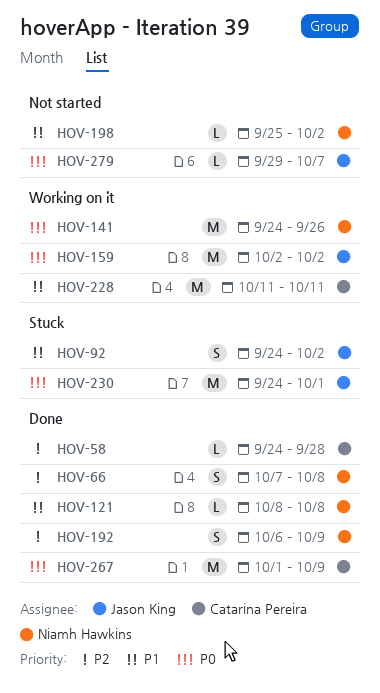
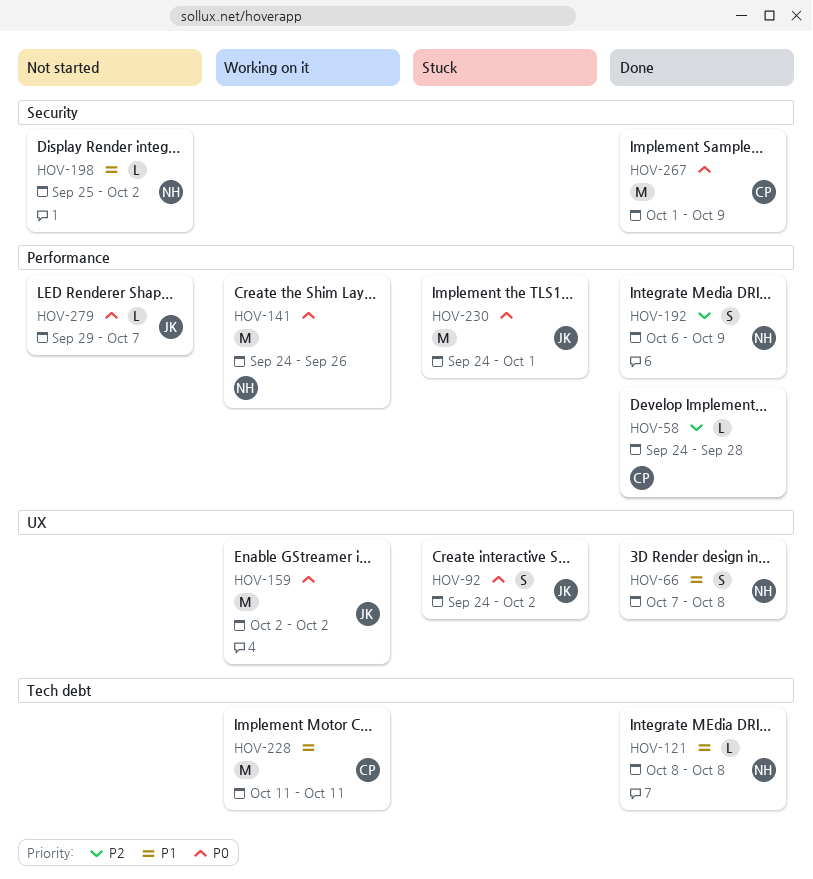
HOV-66, priority: P2 -> P1
HOV-92, priority: P1 -> P0

